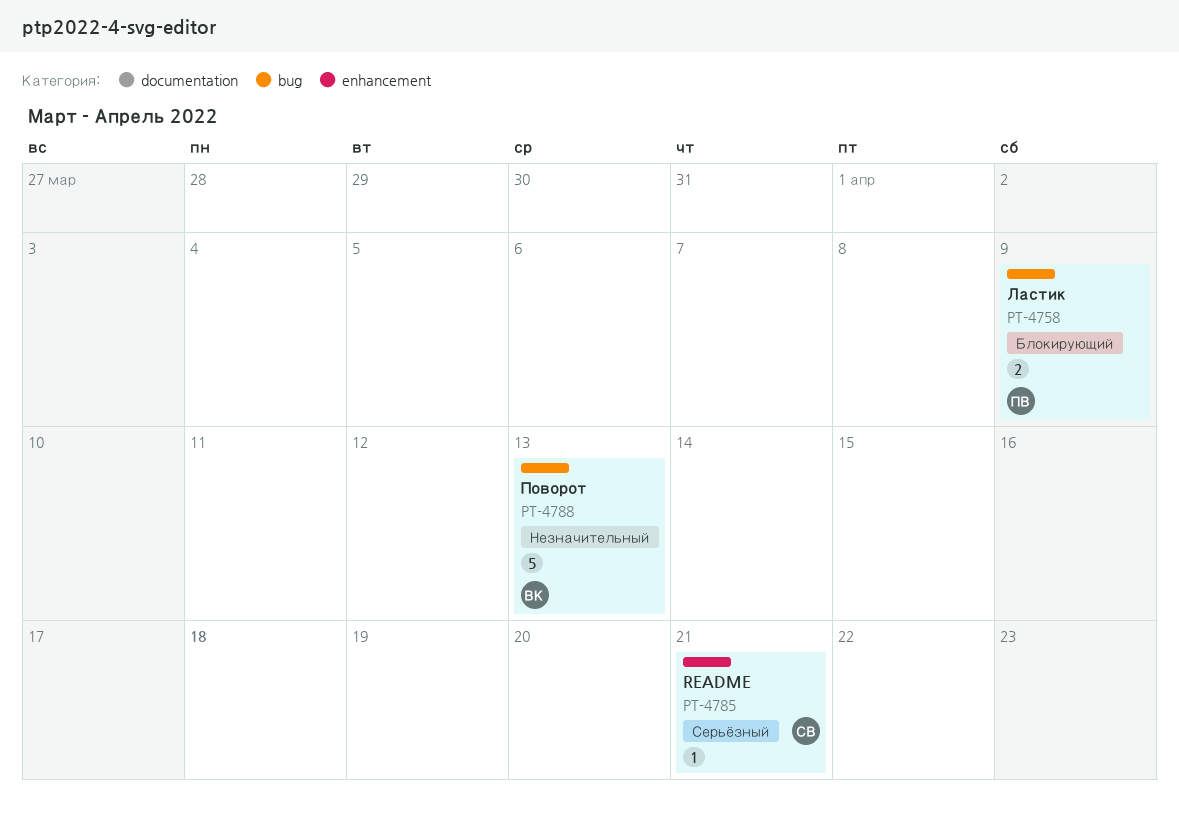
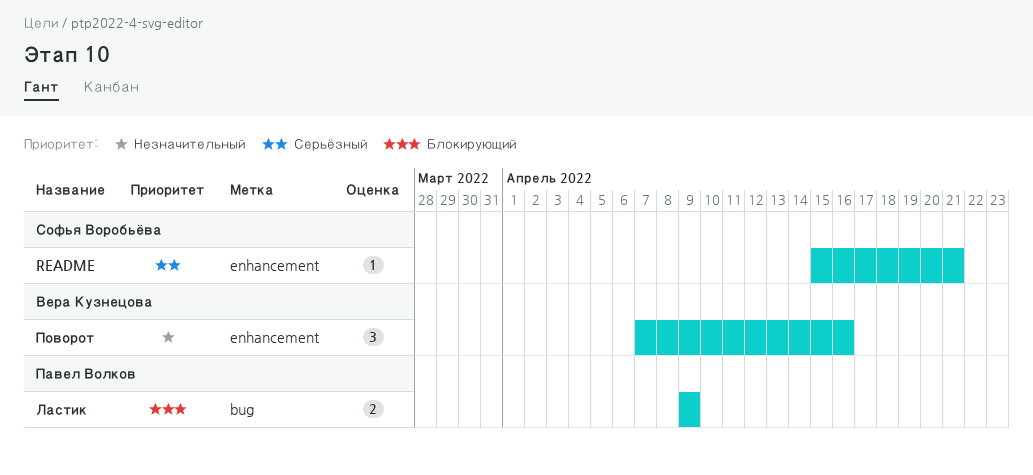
Поворот, label: bug -> enhancement
Поворот, estimate: 5 -> 3
Поворот, due: Apr 13 -> Apr 16

